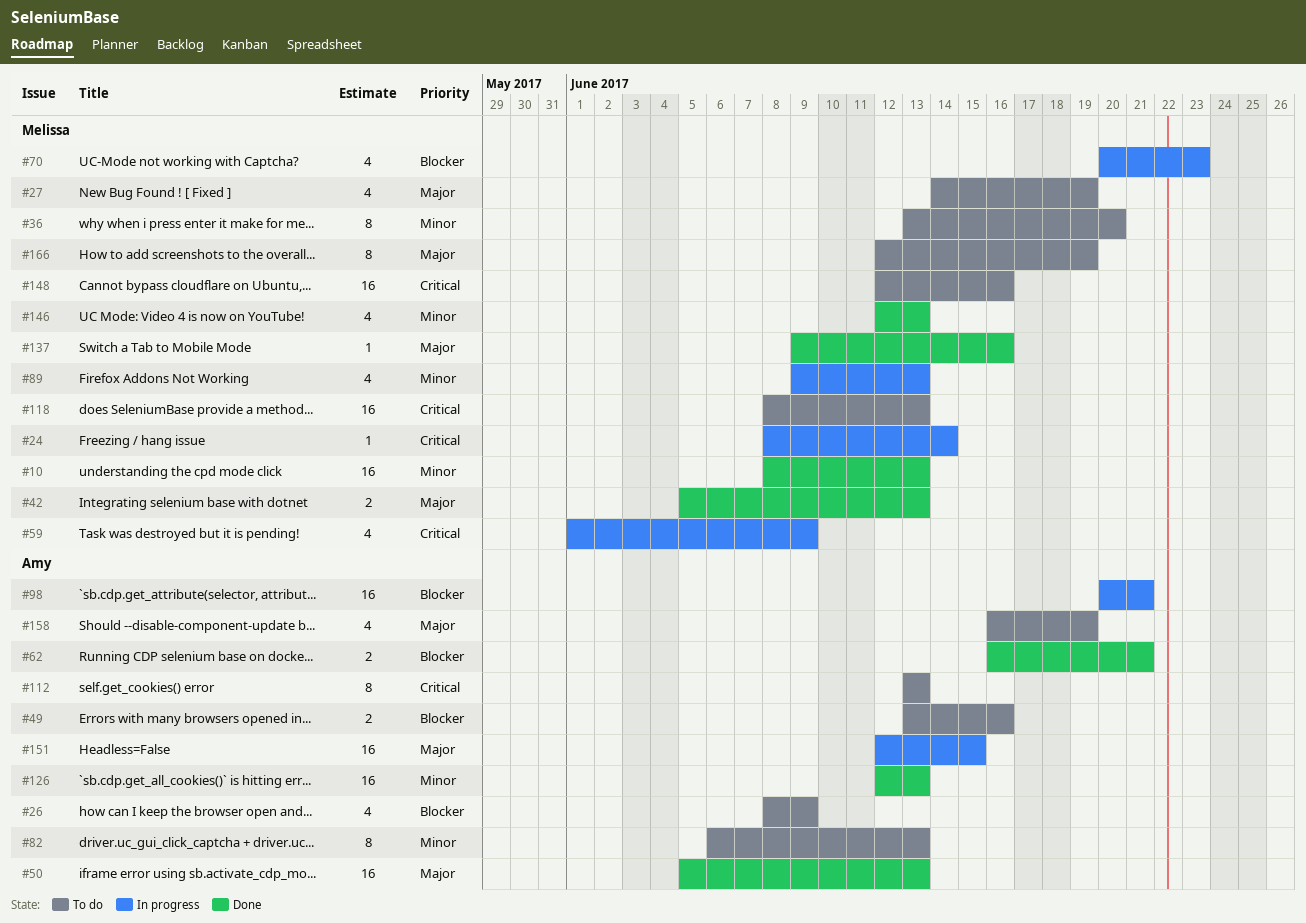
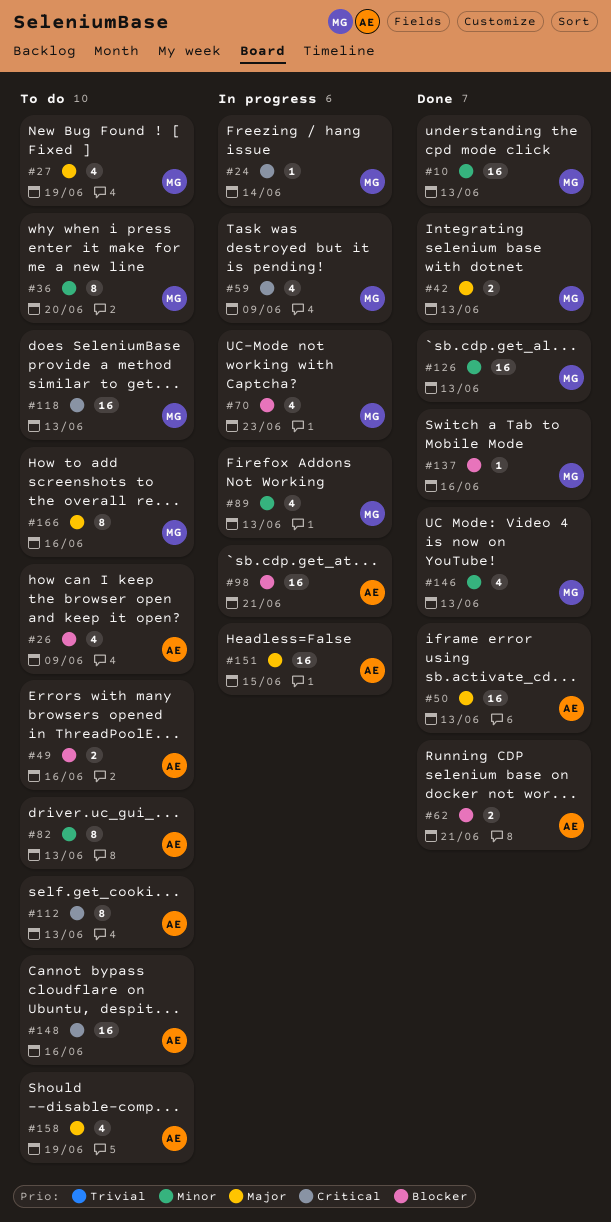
#126, owner: Amy -> Melissa
#137, priority: Major -> Blocker
#148, owner: Melissa -> Amy
#166, due: Jun 19 -> Jun 16

